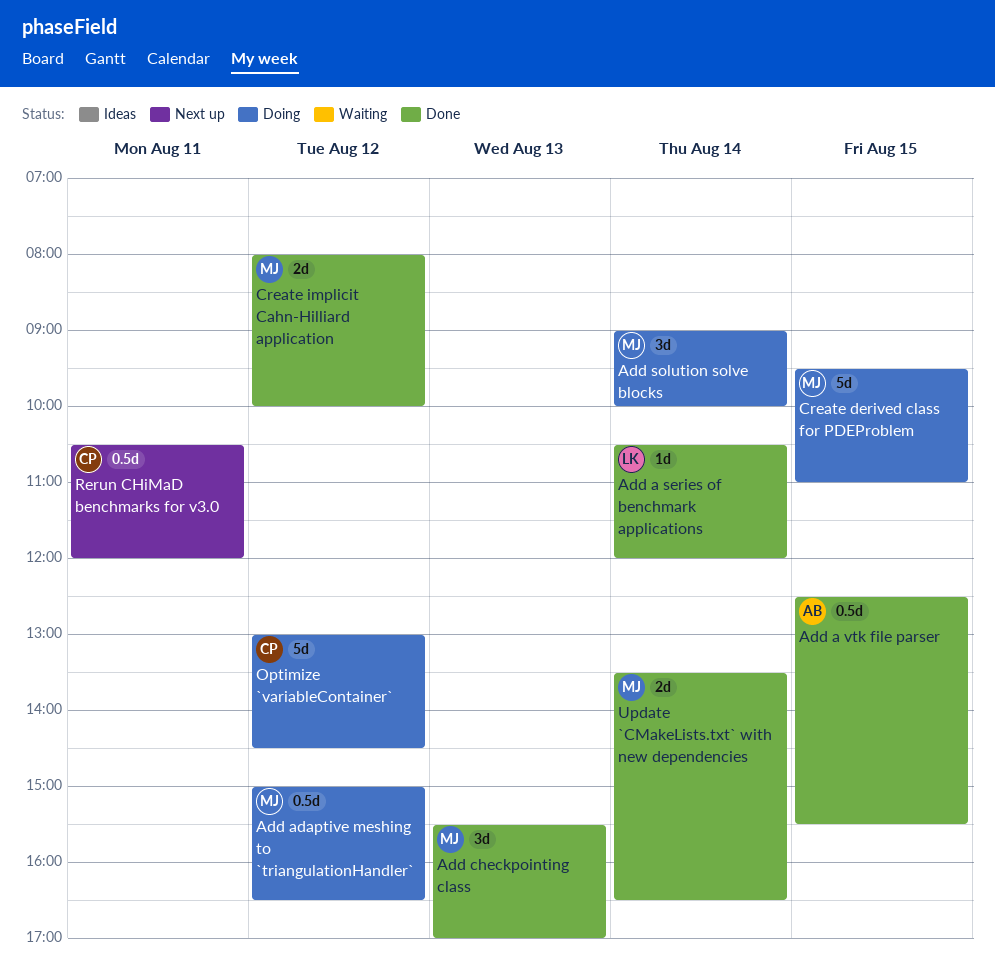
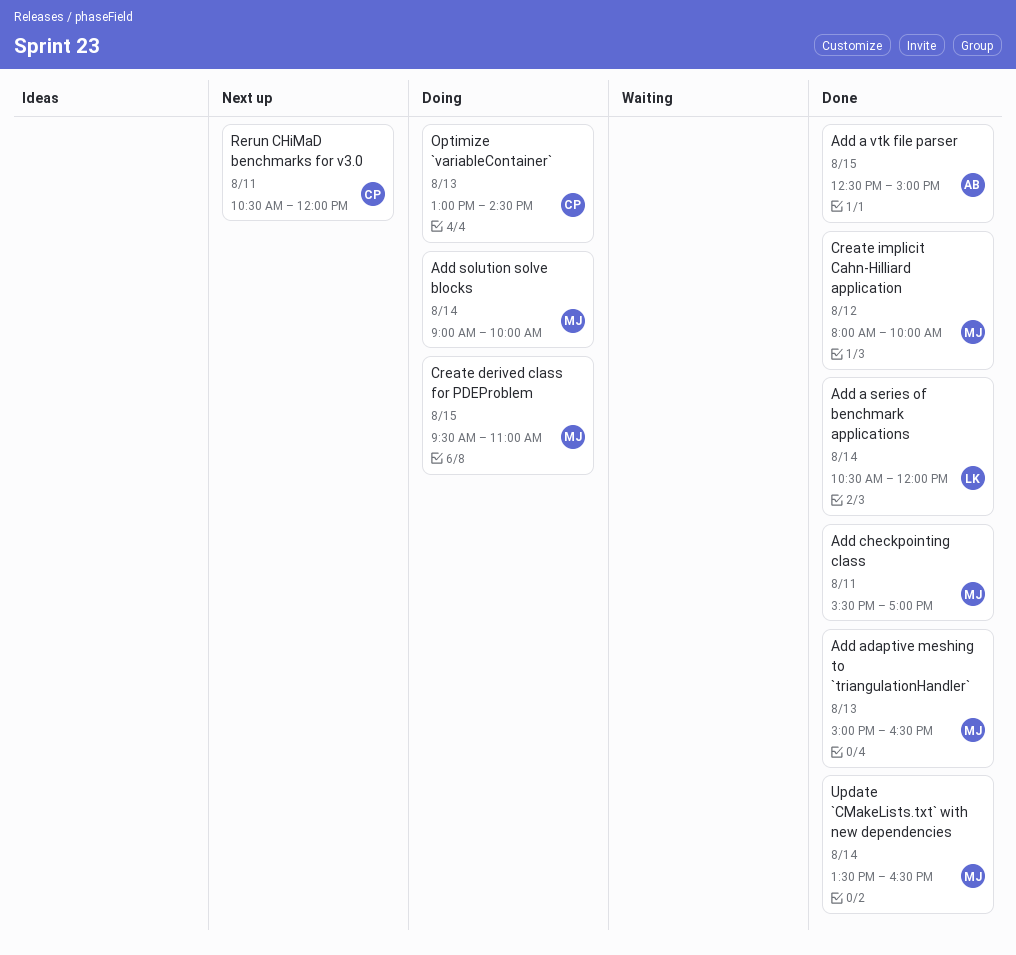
Add a vtk file parser, ends: 15:30 -> 15:00
Add adaptive meshing to `triangulationHandler`, status: Doing -> Done
Add adaptive meshing to `triangulationHandler`, day: Aug 12 -> Aug 13
Add checkpointing class, day: Aug 13 -> Aug 11
Optimize `variableContainer`, day: Aug 12 -> Aug 13

